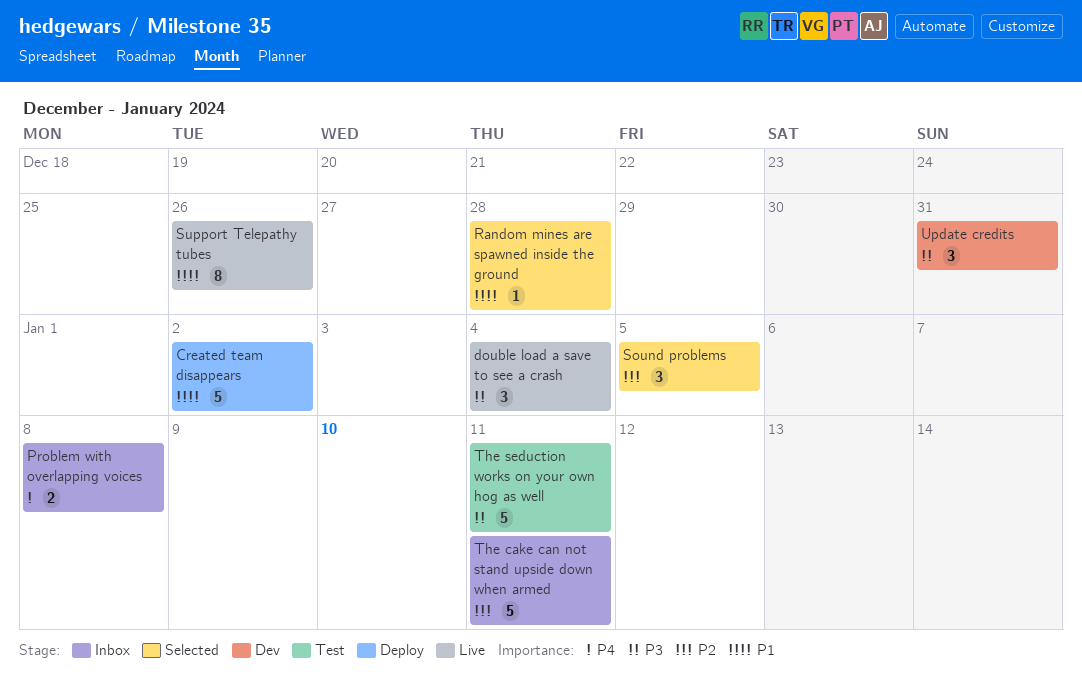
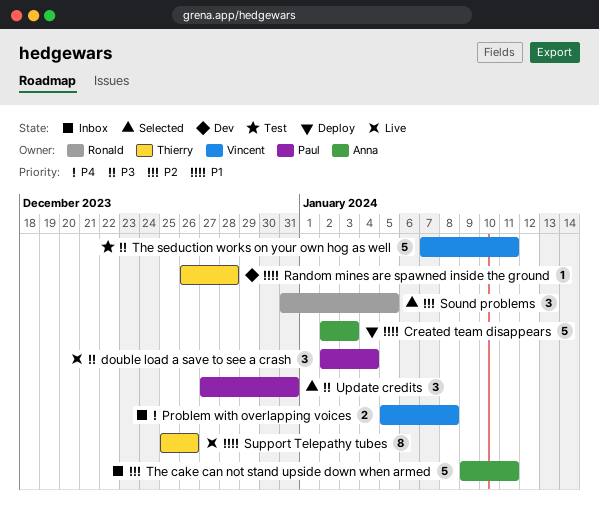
Created team disappears, due: Jan 2 -> Jan 3
Random mines are spawned inside the ground, status: Selected -> Dev
Update credits, status: Dev -> Selected

